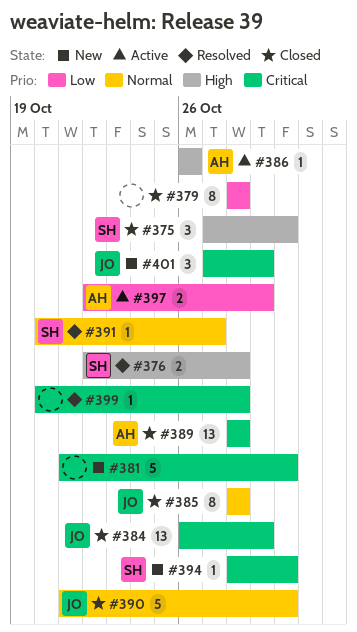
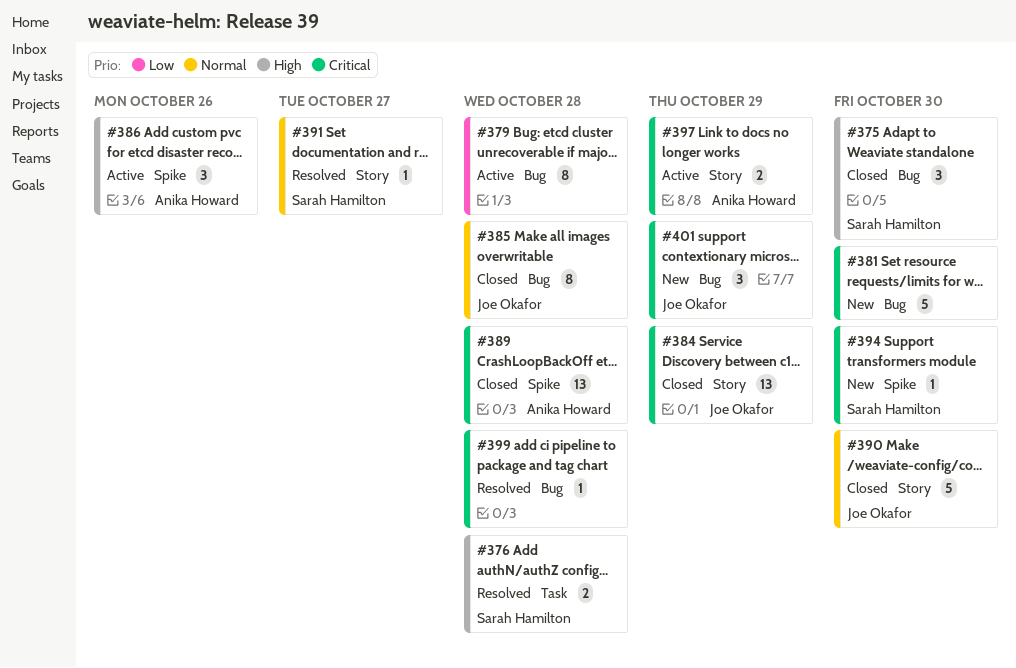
#379, status: Closed -> Active
#386, estimate: 1 -> 3
#397, priority: Low -> Critical

